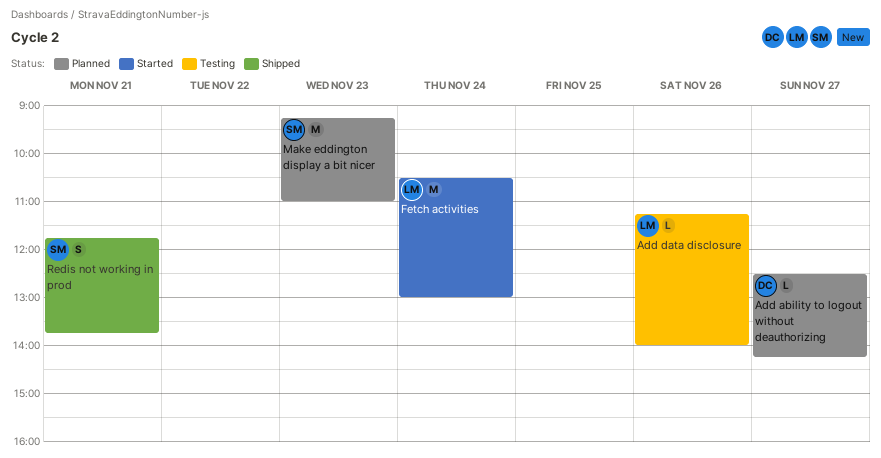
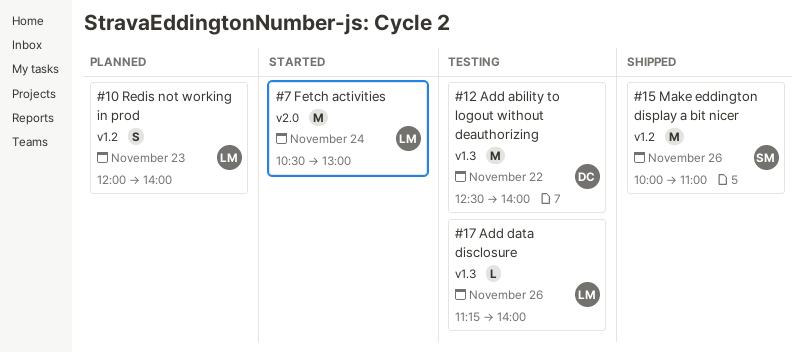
Add ability to logout without deauthorizing, status: Planned -> Testing
Add ability to logout without deauthorizing, estimate: L -> M
Add ability to logout without deauthorizing, day: Nov 27 -> Nov 22
Add ability to logout without deauthorizing, ends: 14:15 -> 14:00
Make eddington display a bit nicer, status: Planned -> Shipped
Make eddington display a bit nicer, day: Nov 23 -> Nov 26
Make eddington display a bit nicer, begins: 09:15 -> 10:00
Redis not working in prod, status: Shipped -> Planned
Redis not working in prod, owner: SM -> LM
Redis not working in prod, day: Nov 21 -> Nov 23
Redis not working in prod, begins: 11:45 -> 12:00
Redis not working in prod, ends: 13:45 -> 14:00

